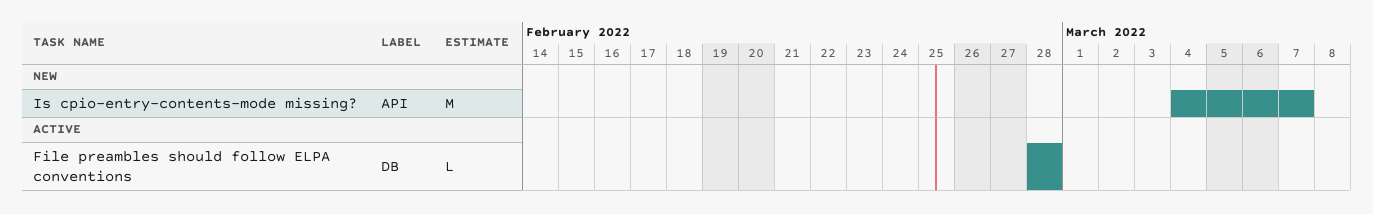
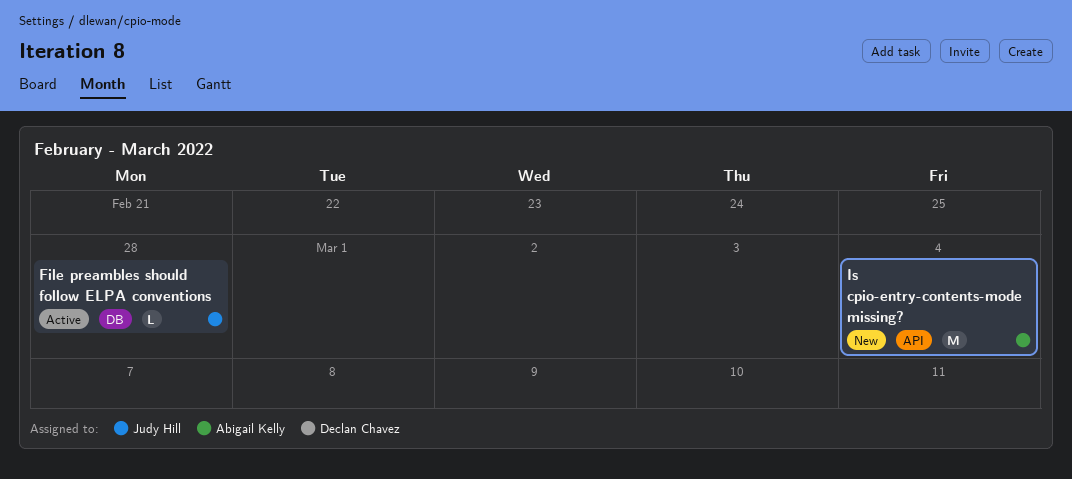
Is cpio-entry-contents-mode missing?, due: Mar 7 -> Mar 4

